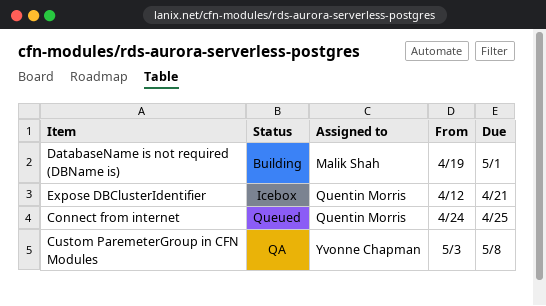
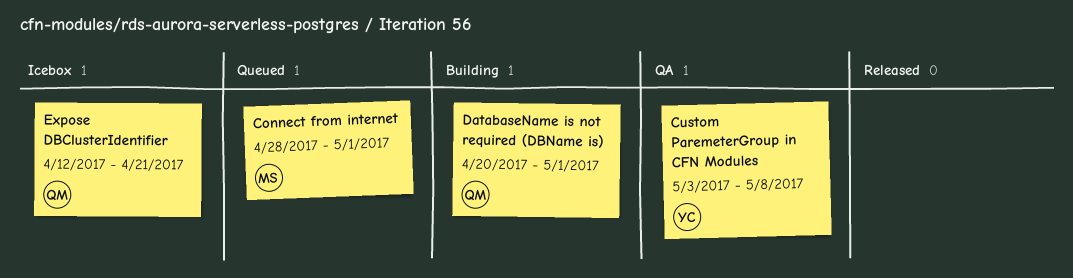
Connect from internet, owner: Quentin Morris -> Malik Shah
Connect from internet, start: Apr 24 -> Apr 28
Connect from internet, due: Apr 25 -> May 1
DatabaseName is not required (DBName is), owner: Malik Shah -> Quentin Morris
DatabaseName is not required (DBName is), start: Apr 19 -> Apr 20

